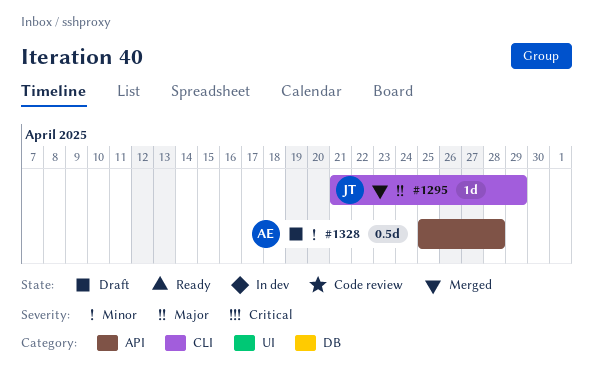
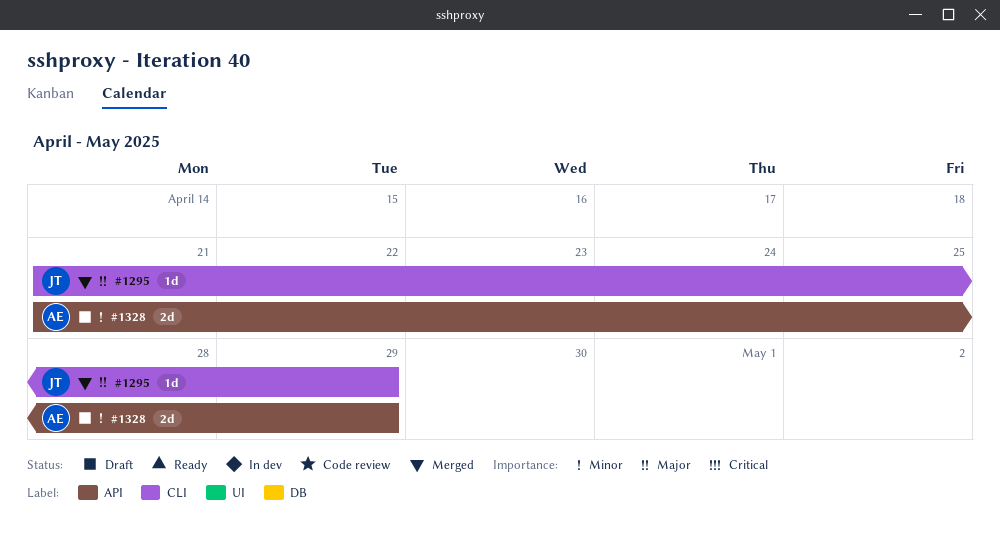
#1328, estimate: 0.5d -> 2d
#1328, start: Apr 25 -> Apr 21
#1328, due: Apr 28 -> Apr 29

